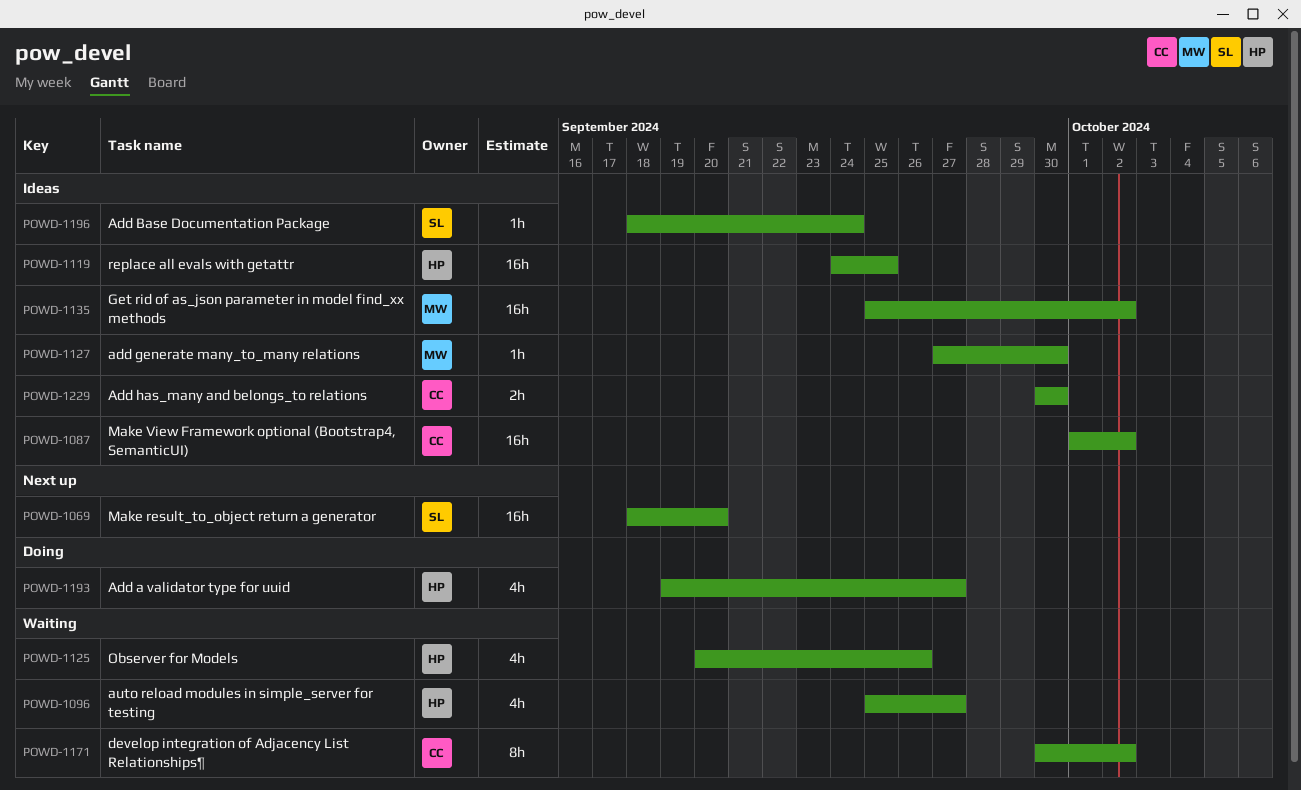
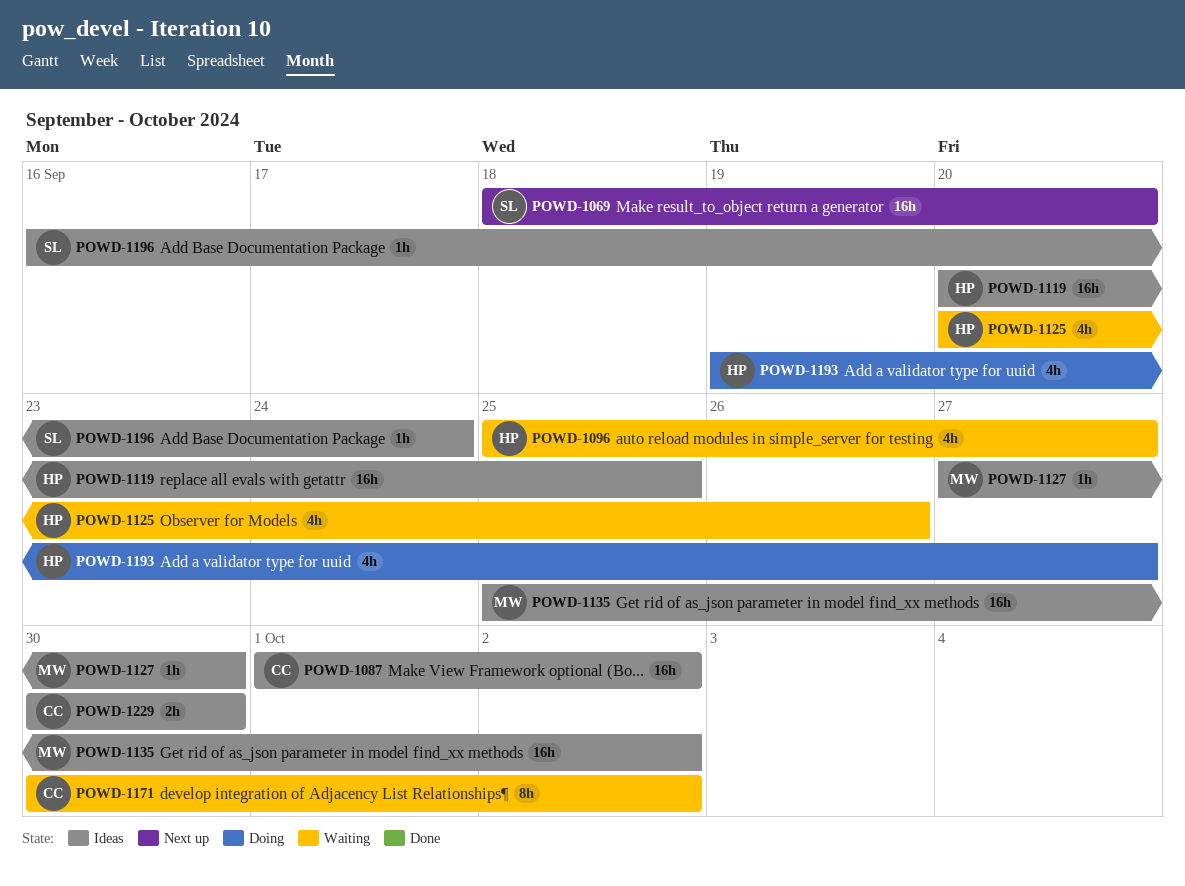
POWD-1119, start: Sep 24 -> Sep 20
POWD-1196, start: Sep 18 -> Sep 16

